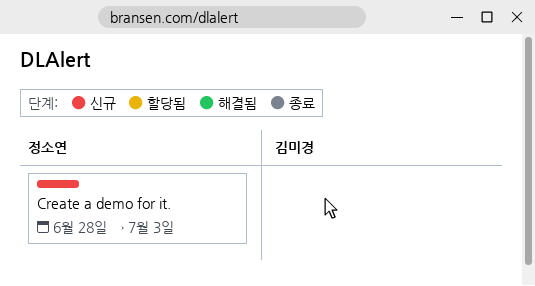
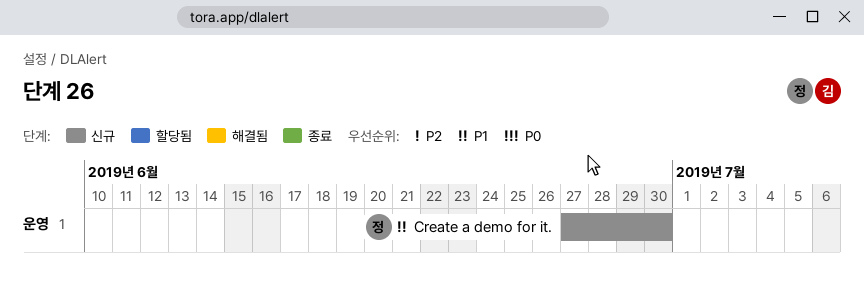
Create a demo for it., start: Jun 28 -> Jun 27
Create a demo for it., due: Jul 3 -> Jun 30

